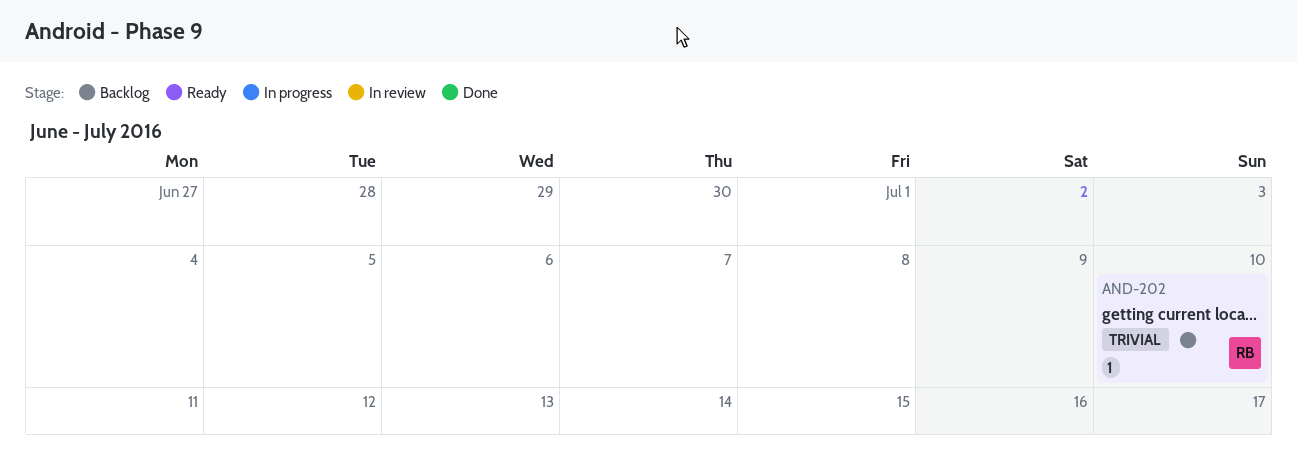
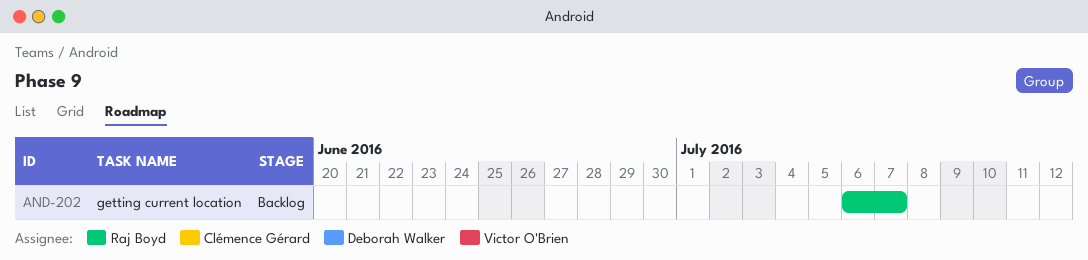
AND-202, due: Jul 10 -> Jul 7

